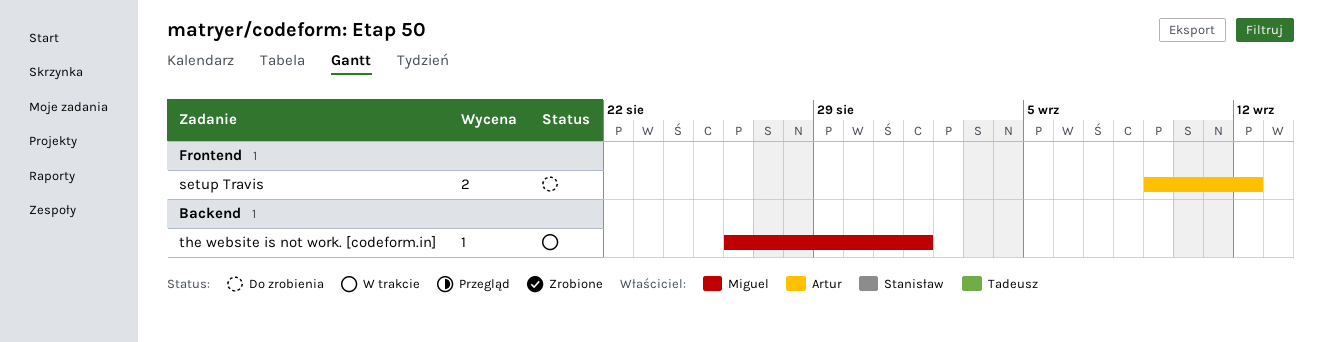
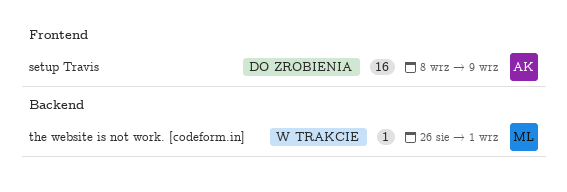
setup Travis, estimate: 2 -> 16
setup Travis, start: Sep 9 -> Sep 8
setup Travis, due: Sep 12 -> Sep 9

